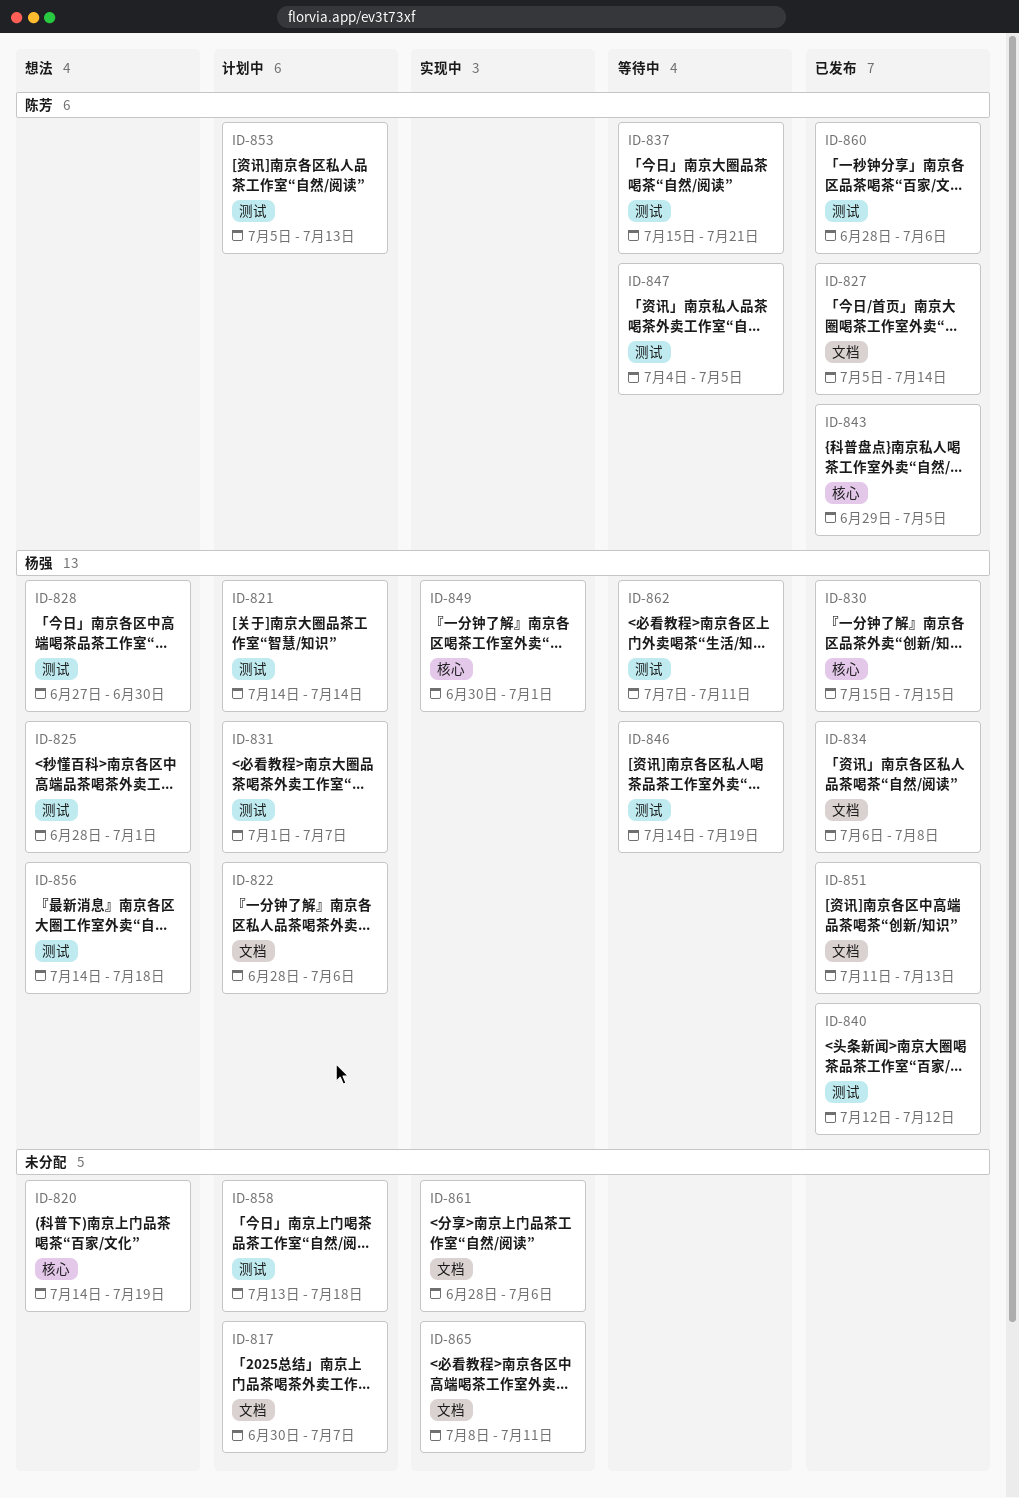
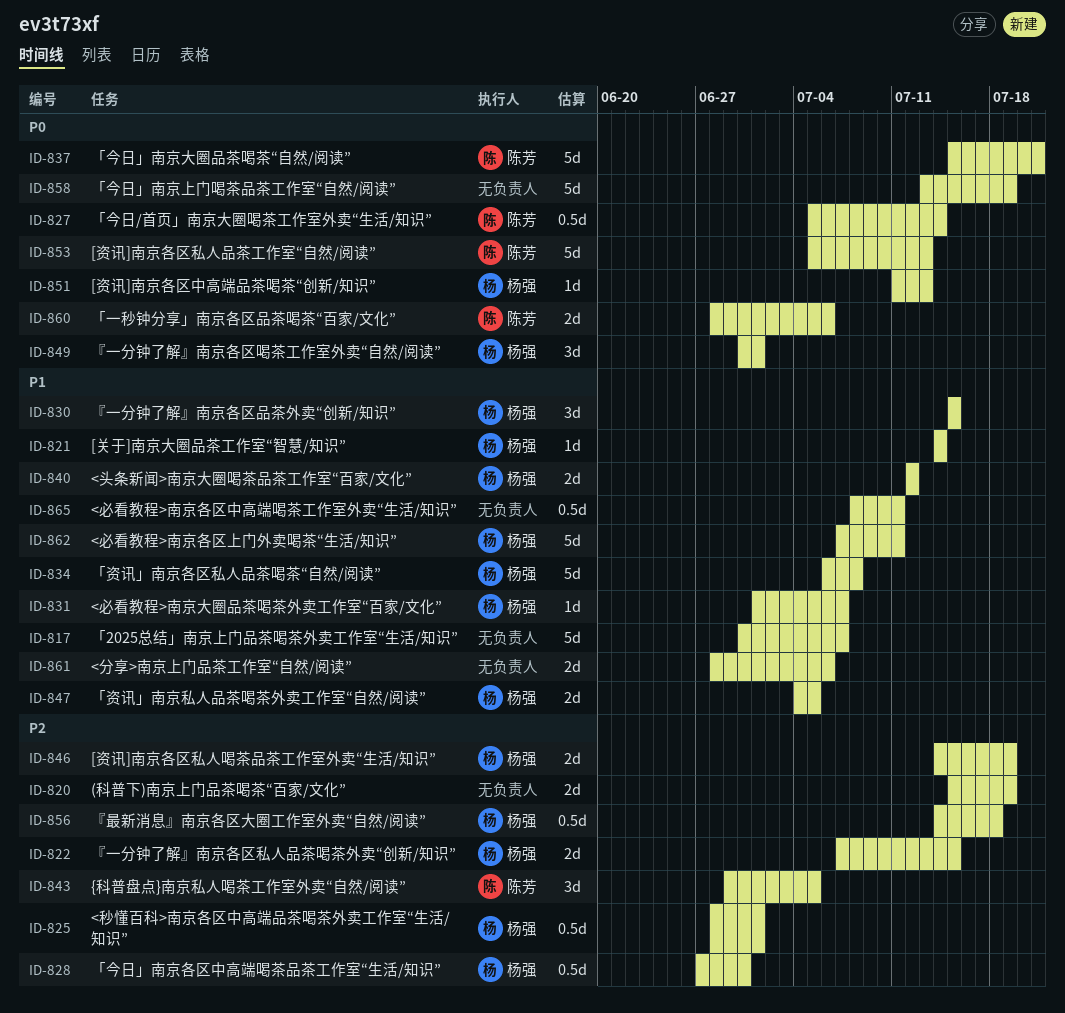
ID-820, start: Jul 14 -> Jul 15
ID-822, start: Jun 28 -> Jul 7
ID-822, due: Jul 6 -> Jul 15
ID-847, owner: 陈芳 -> 杨强
ID-858, due: Jul 18 -> Jul 19

